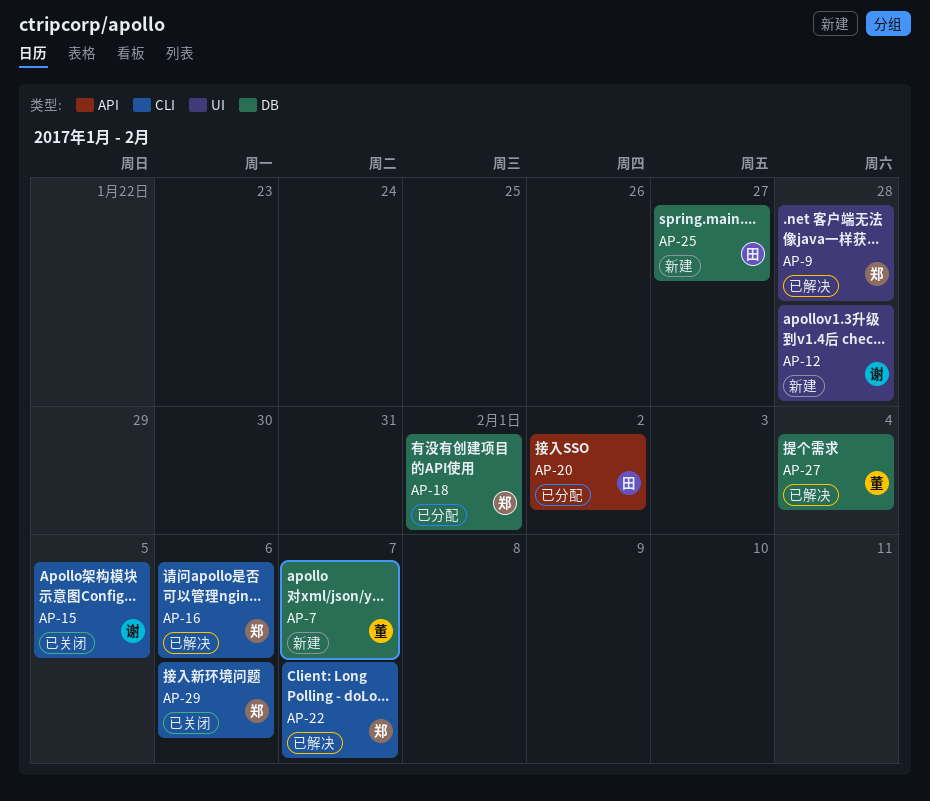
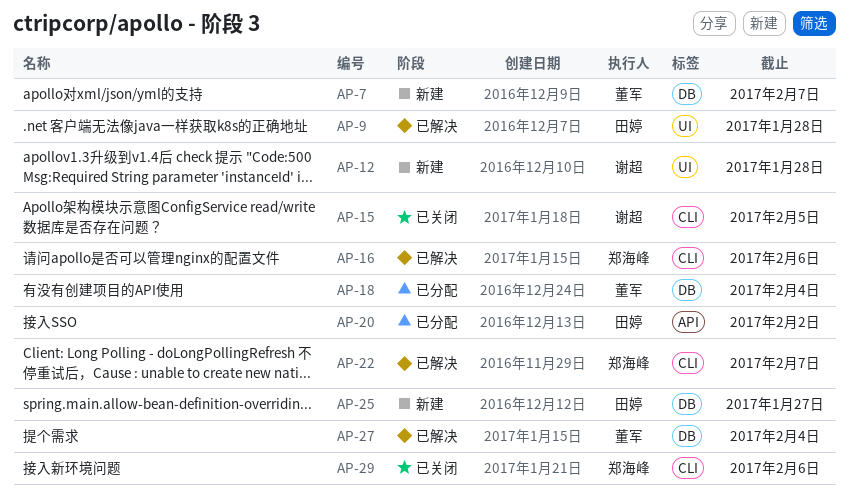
AP-9, owner: 郑海峰 -> 田婷
AP-18, owner: 郑海峰 -> 董军
AP-18, due: Feb 1 -> Feb 4

